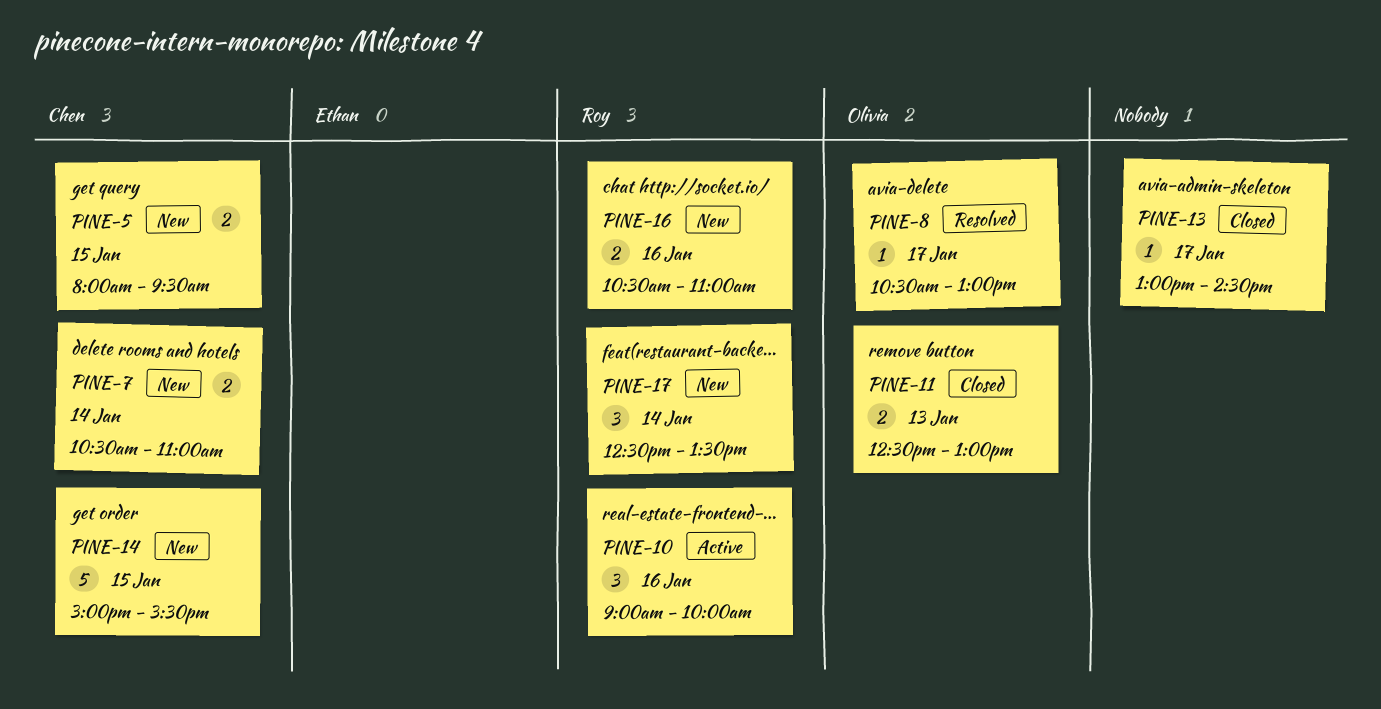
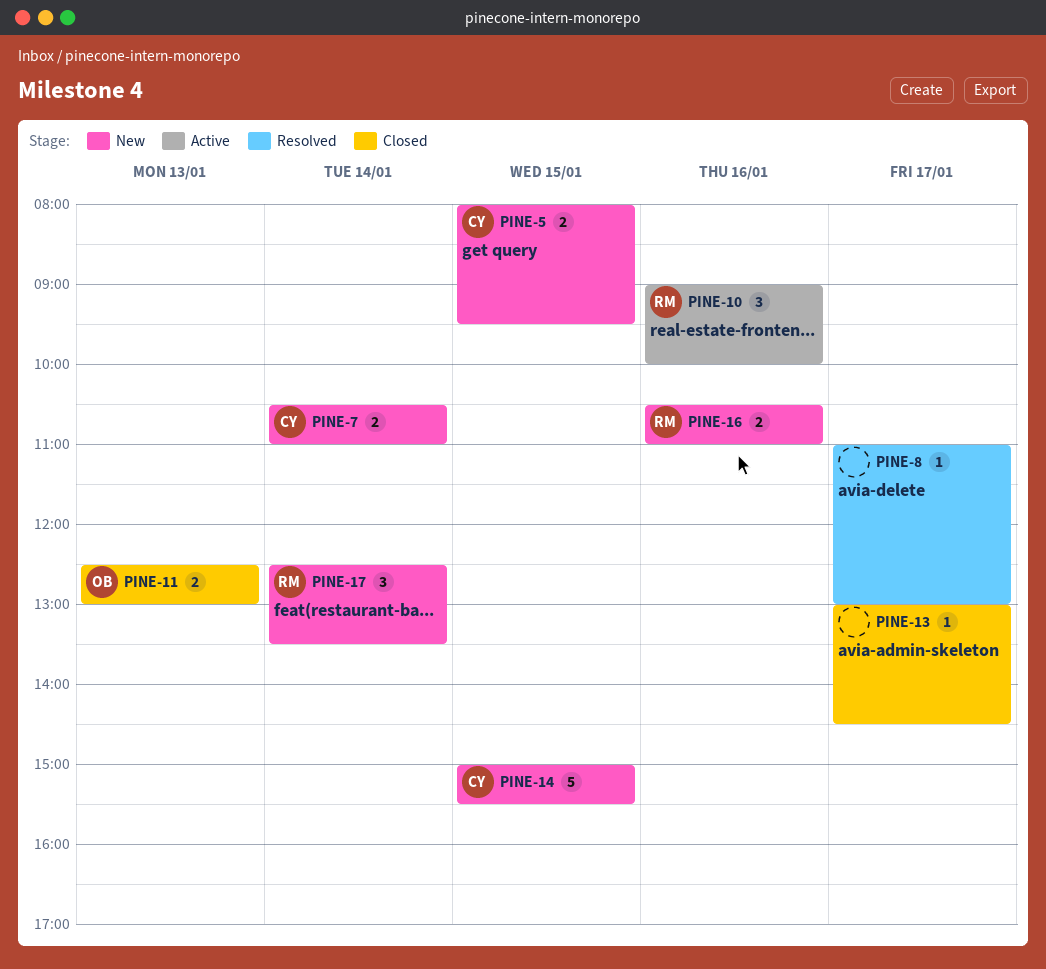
PINE-8, owner: Olivia -> none
PINE-8, begins: 10:30 -> 11:00

